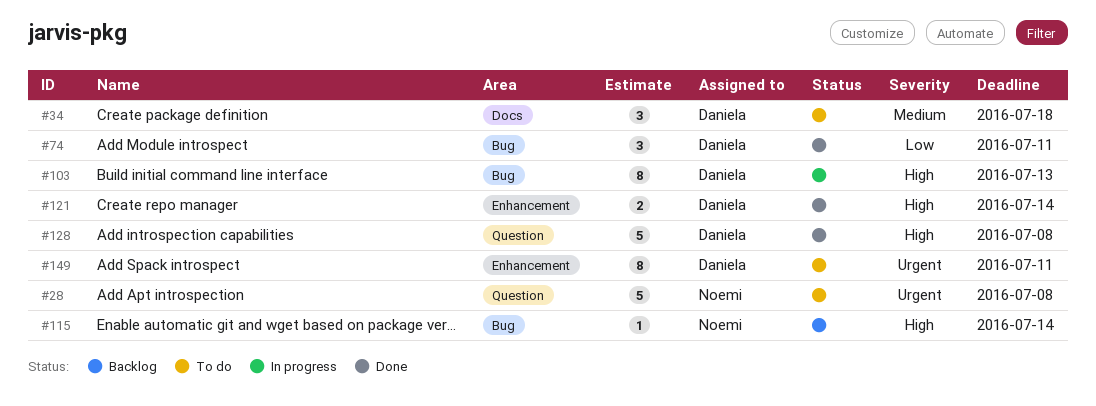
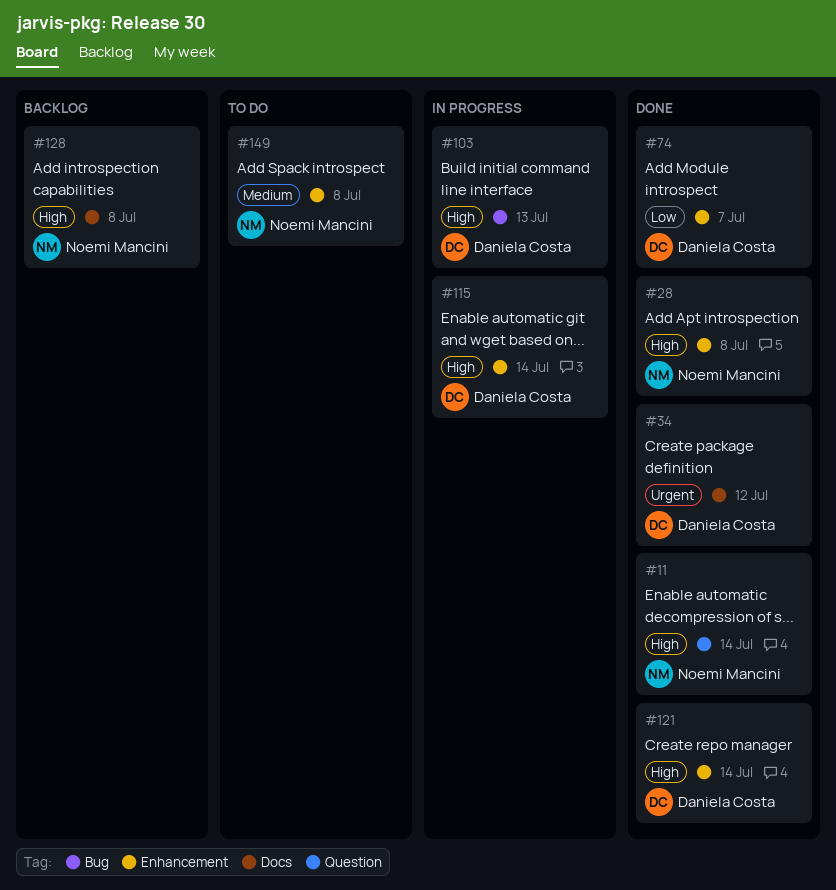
#11: none -> present
#28, status: To do -> Done
#28, priority: Urgent -> High
#28, label: Question -> Enhancement
#34, status: To do -> Done
#34, priority: Medium -> Urgent
#34, due: Jul 18 -> Jul 12
#74, label: Bug -> Enhancement
#74, due: Jul 11 -> Jul 7
#115, status: Backlog -> In progress
#115, owner: Noemi Mancini -> Daniela Costa
#115, label: Bug -> Enhancement
#128, status: Done -> Backlog
#128, owner: Daniela Costa -> Noemi Mancini
#128, label: Question -> Docs
#149, owner: Daniela Costa -> Noemi Mancini
#149, priority: Urgent -> Medium
#149, due: Jul 11 -> Jul 8

